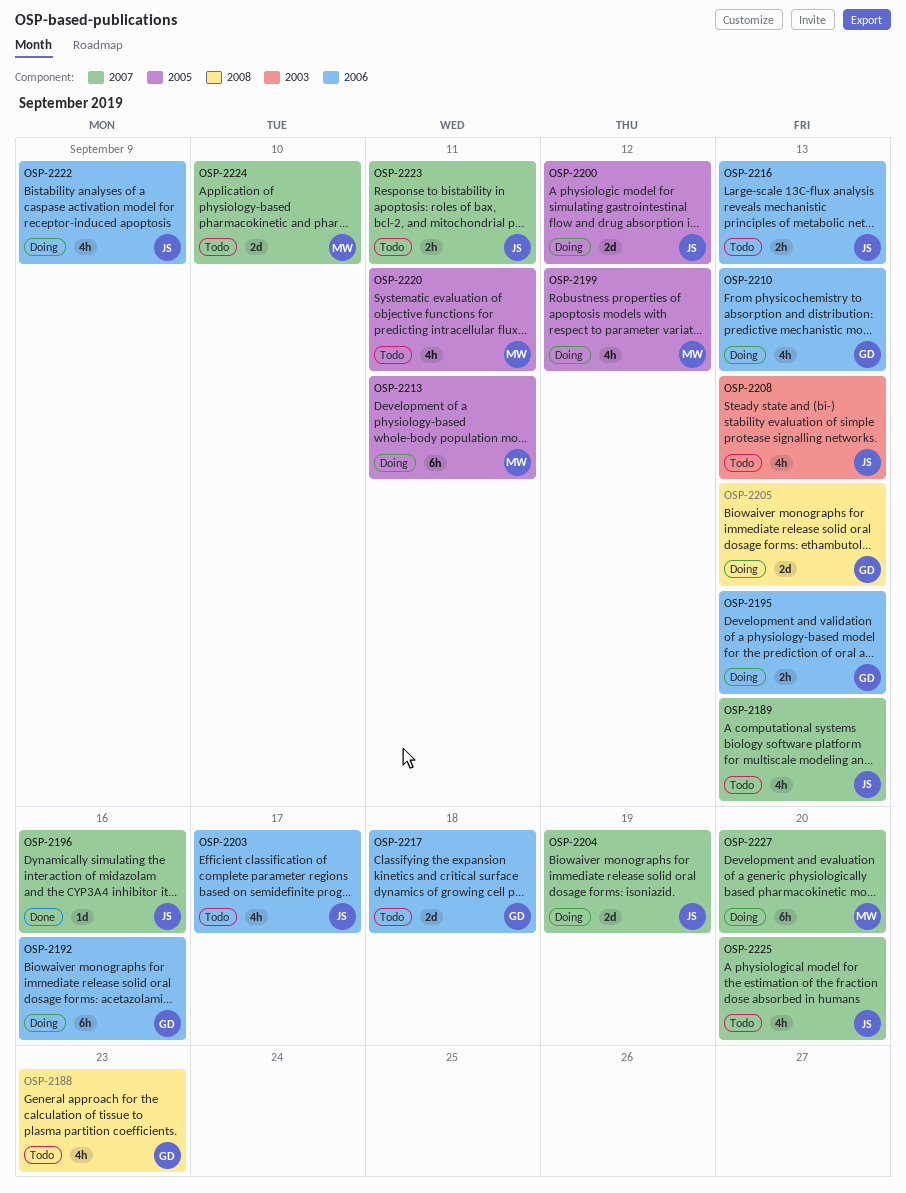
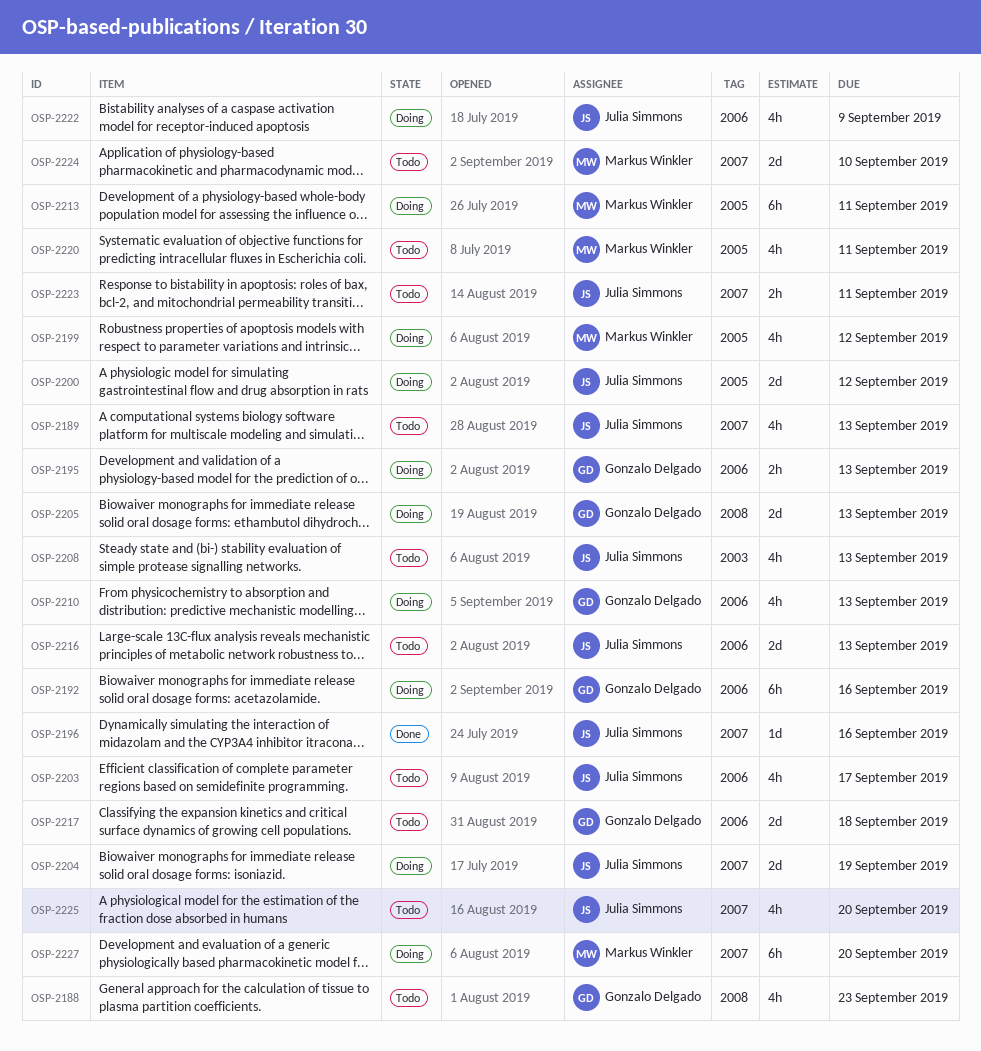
OSP-2216, estimate: 2h -> 2d

